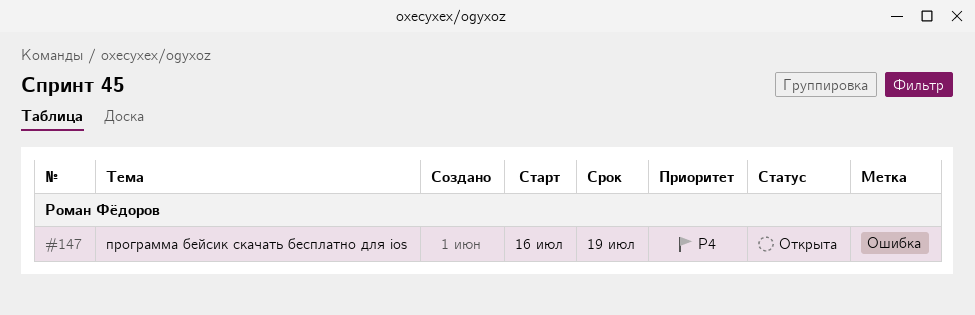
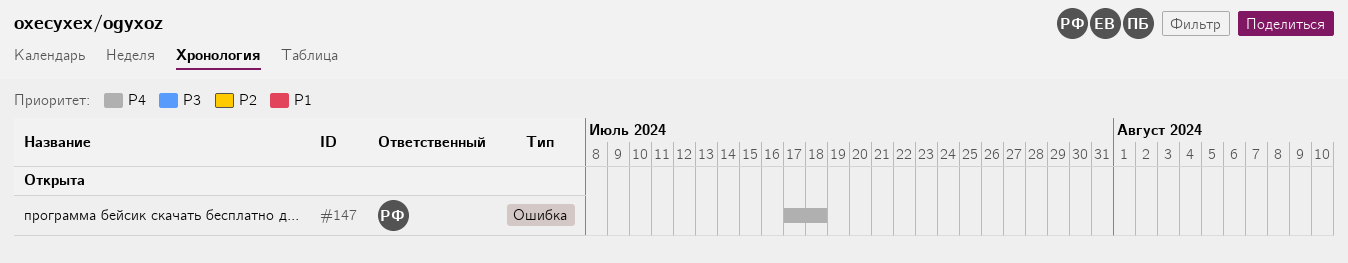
#147, start: Jul 16 -> Jul 17
#147, due: Jul 19 -> Jul 18

